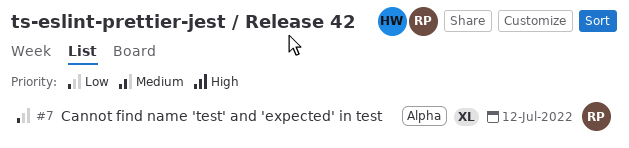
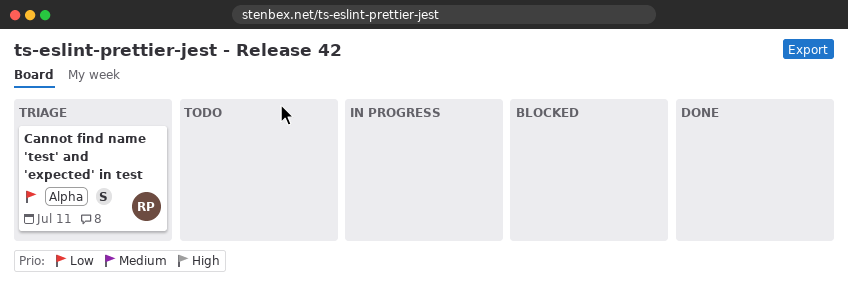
Cannot find name 'test' and 'expected' in test, estimate: XL -> S
Cannot find name 'test' and 'expected' in test, day: Jul 12 -> Jul 11

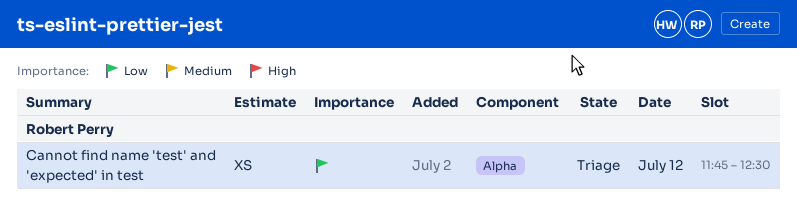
Cannot find name 'test' and 'expected' in test, estimate: S -> XS
Cannot find name 'test' and 'expected' in test, day: Jul 11 -> Jul 12

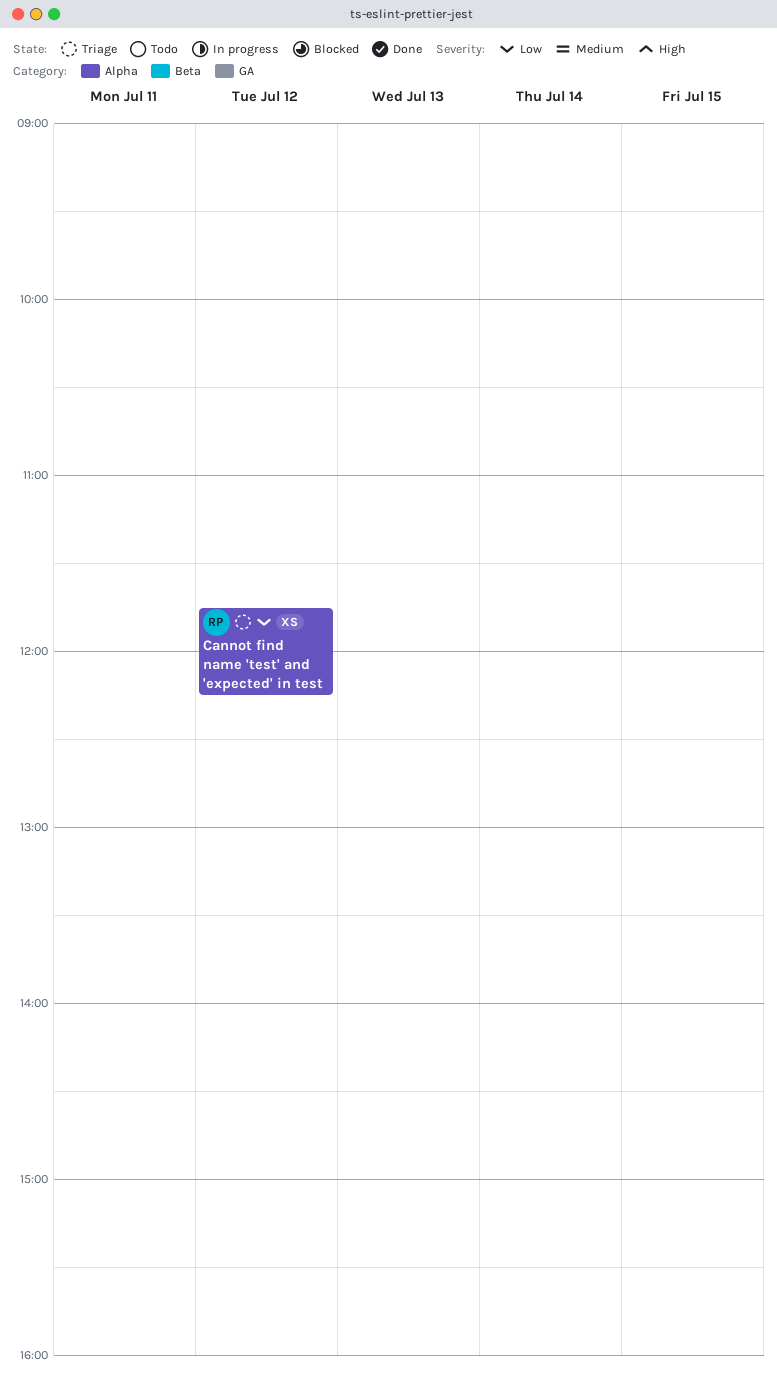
Cannot find name 'test' and 'expected' in test, ends: 12:30 -> 12:15

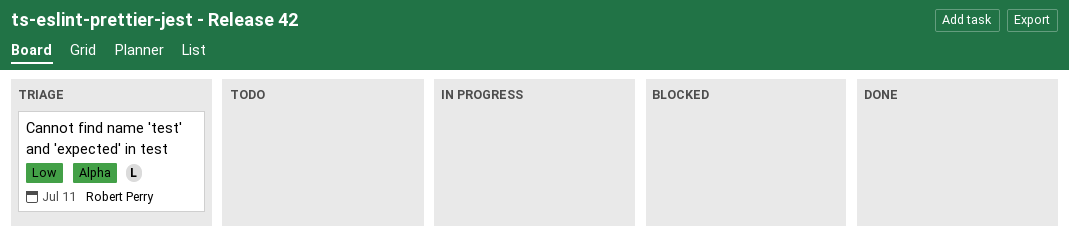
Cannot find name 'test' and 'expected' in test, estimate: XS -> L
Cannot find name 'test' and 'expected' in test, day: Jul 12 -> Jul 11

